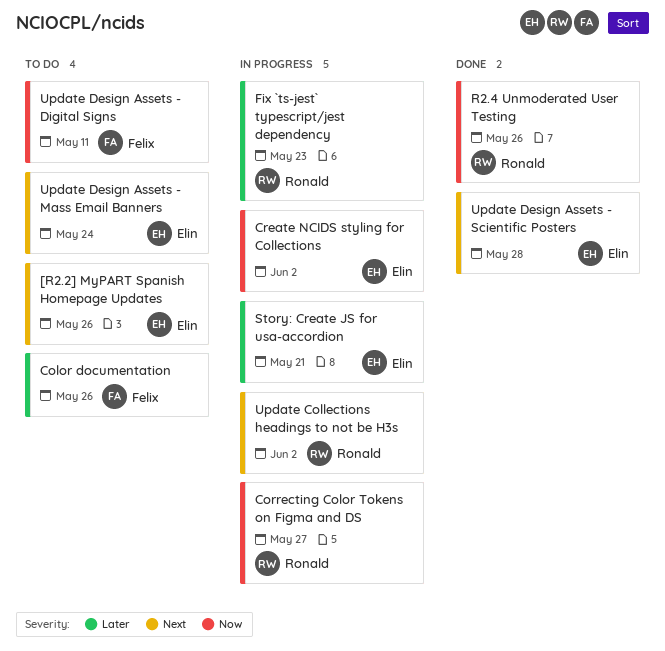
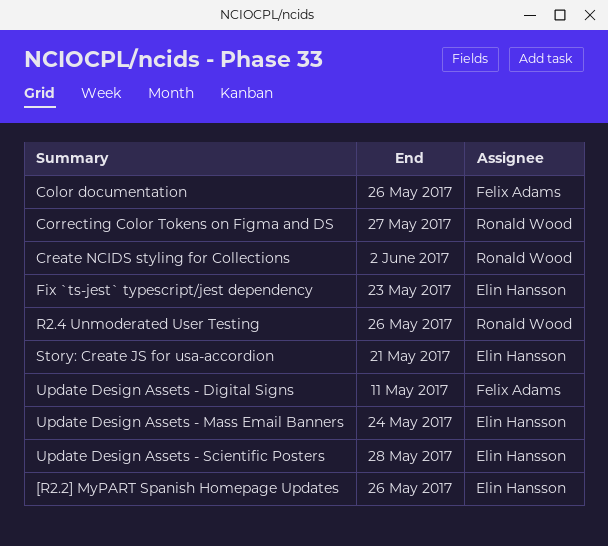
Create NCIDS styling for Collections, owner: Elin Hansson -> Ronald Wood
Fix `ts-jest` typescript/jest dependency, owner: Ronald Wood -> Elin Hansson
Update Collections headings to not be H3s: present -> none

